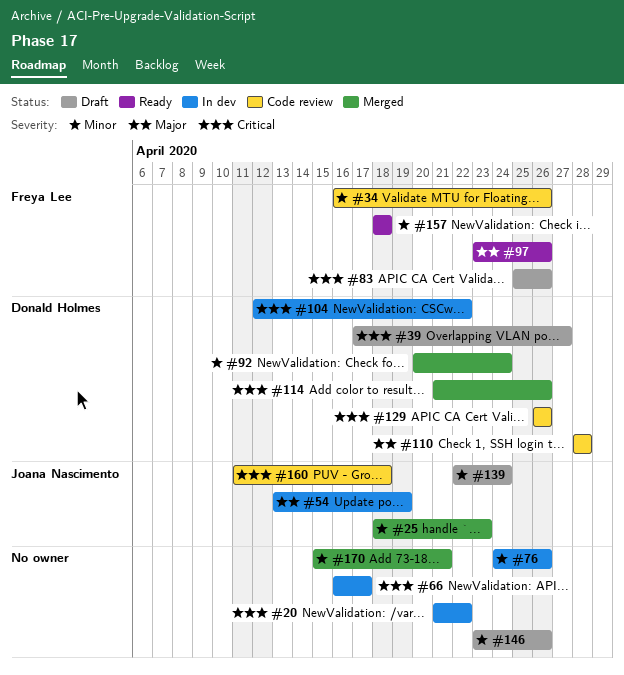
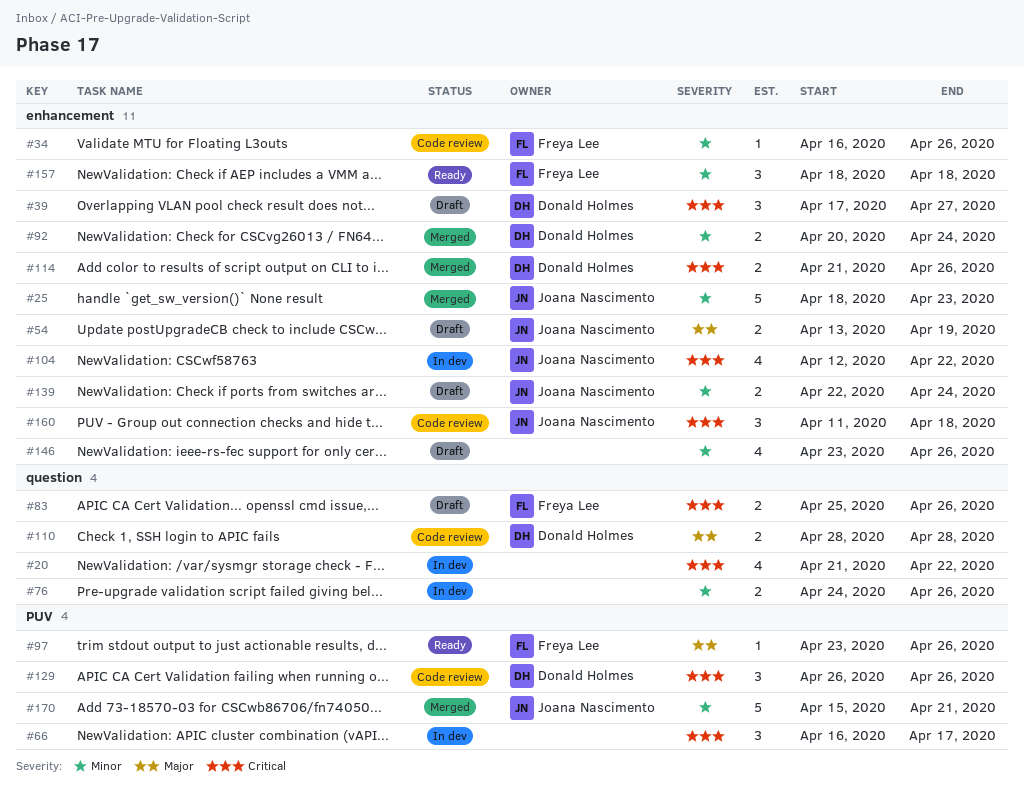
#54, status: In dev -> Draft
#104, owner: Donald Holmes -> Joana Nascimento
#170, owner: none -> Joana Nascimento

